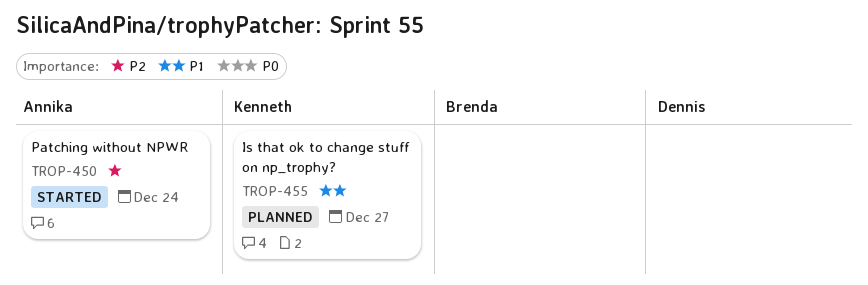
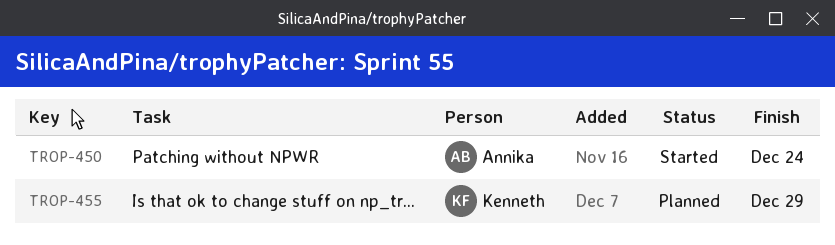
TROP-455, due: Dec 27 -> Dec 29

